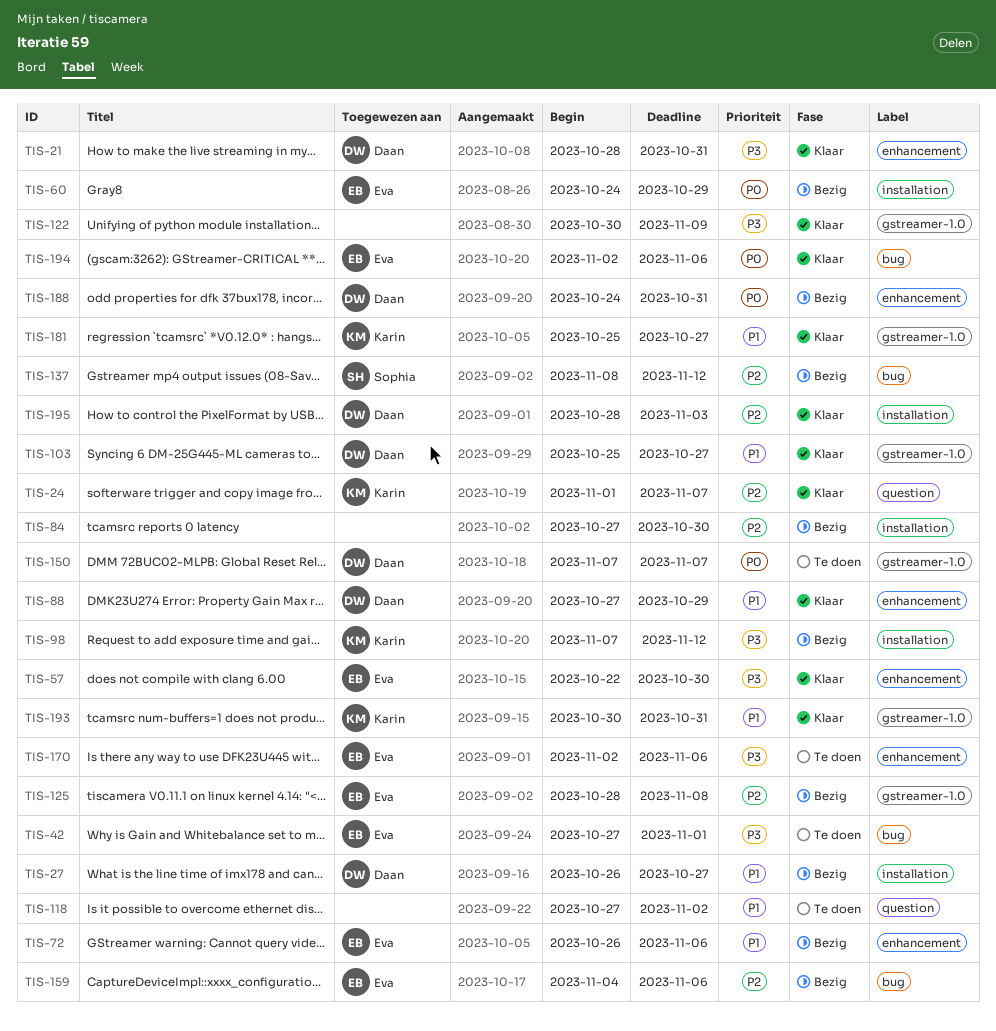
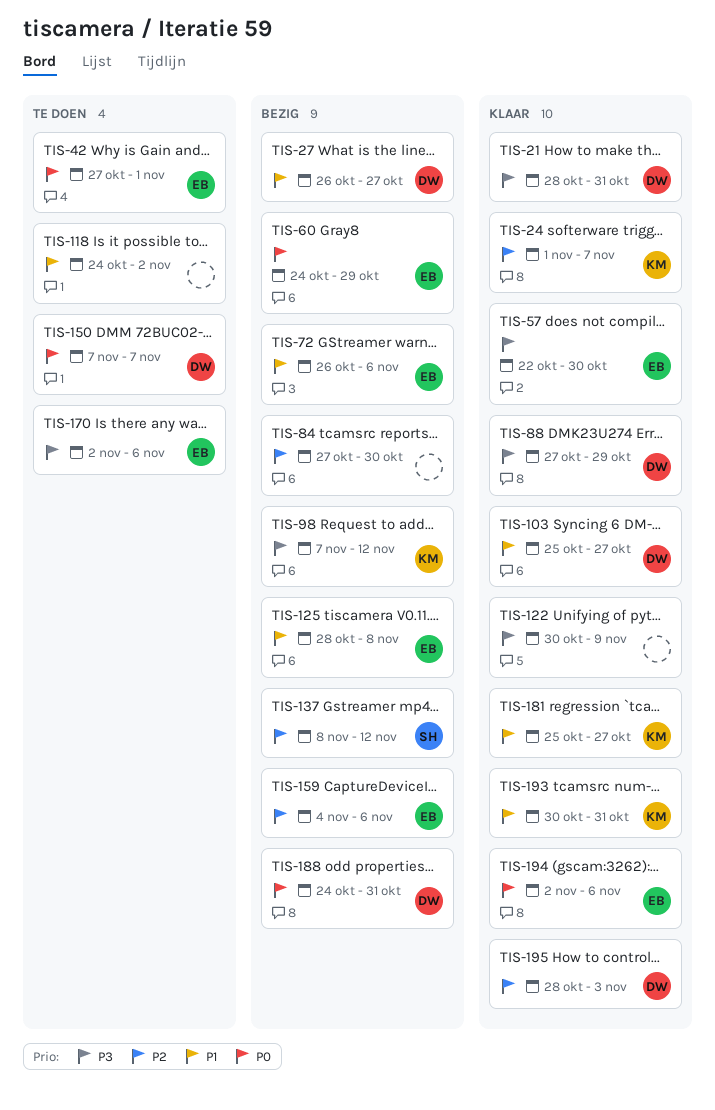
TIS-42, priority: P3 -> P0
TIS-88, priority: P1 -> P3
TIS-118, start: Oct 27 -> Oct 24
TIS-125, priority: P2 -> P1

